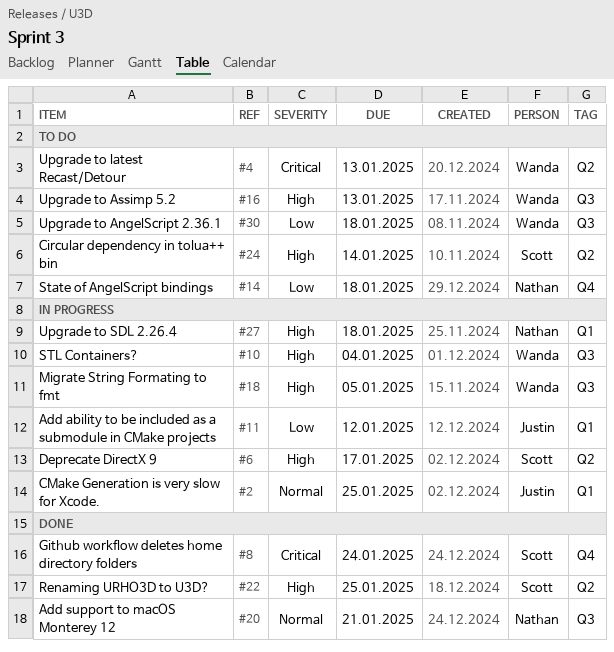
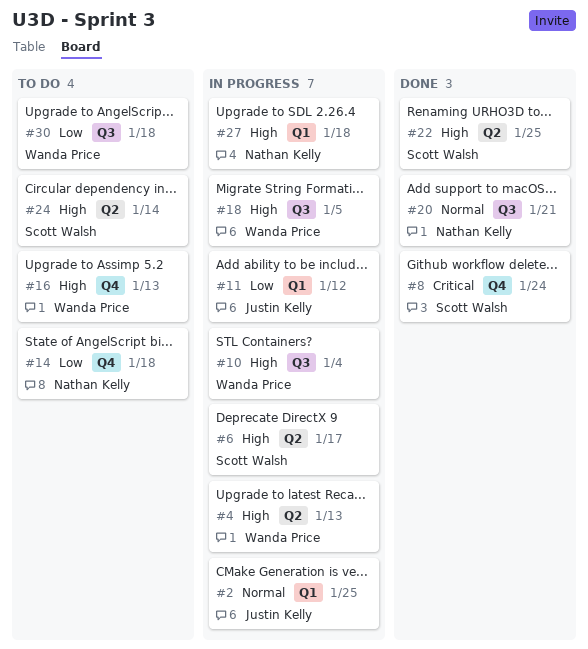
#4, status: To do -> In progress
#4, priority: Critical -> High
#16, label: Q3 -> Q4

